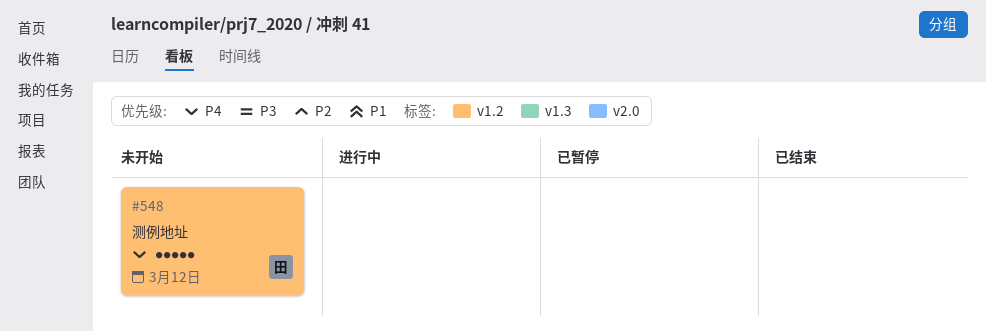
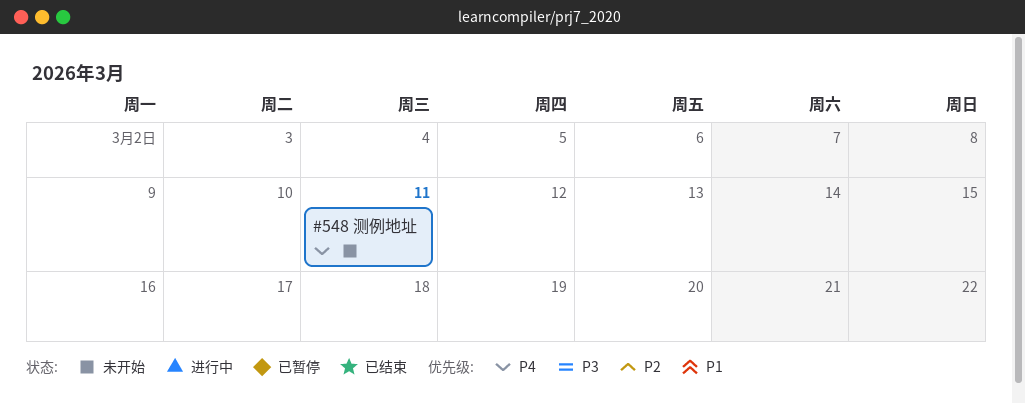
#548, due: Mar 12 -> Mar 11

